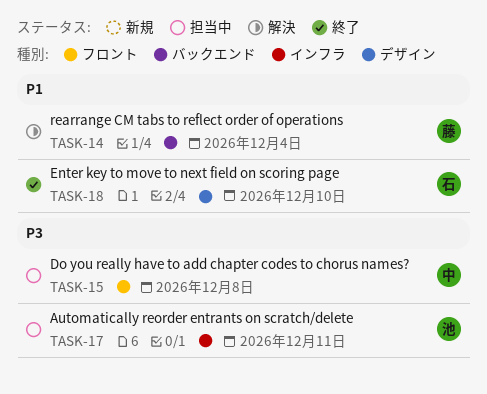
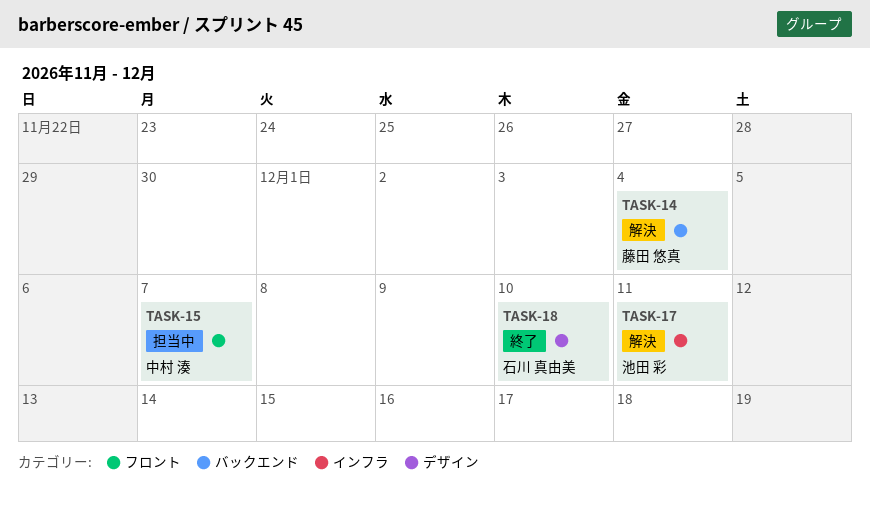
TASK-15, due: Dec 8 -> Dec 7
TASK-17, status: 担当中 -> 解決

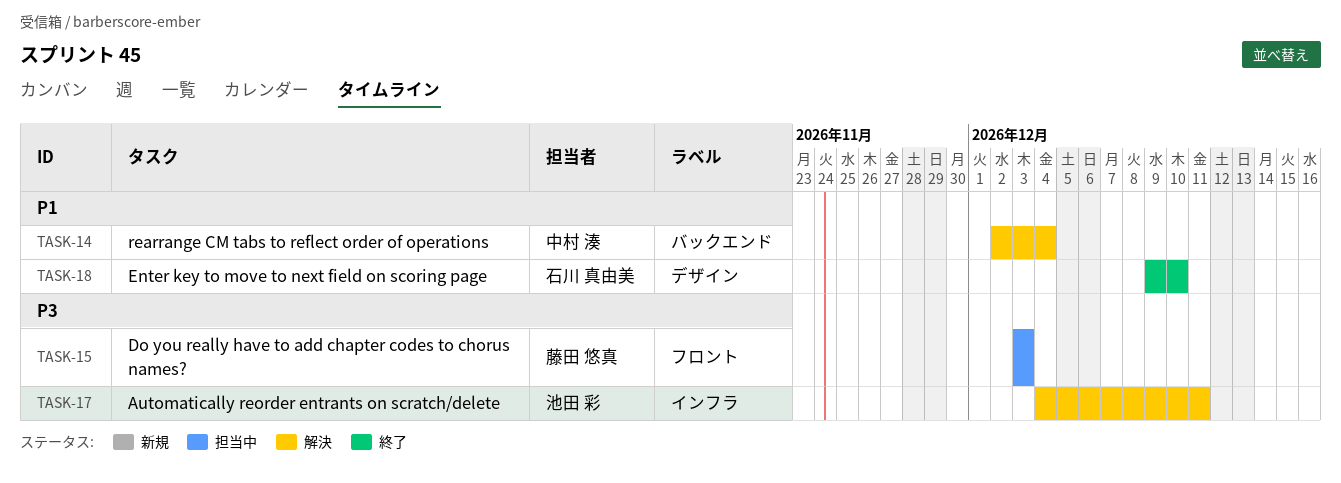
TASK-14, owner: 藤田 悠真 -> 中村 湊
TASK-15, owner: 中村 湊 -> 藤田 悠真
TASK-15, due: Dec 7 -> Dec 3

